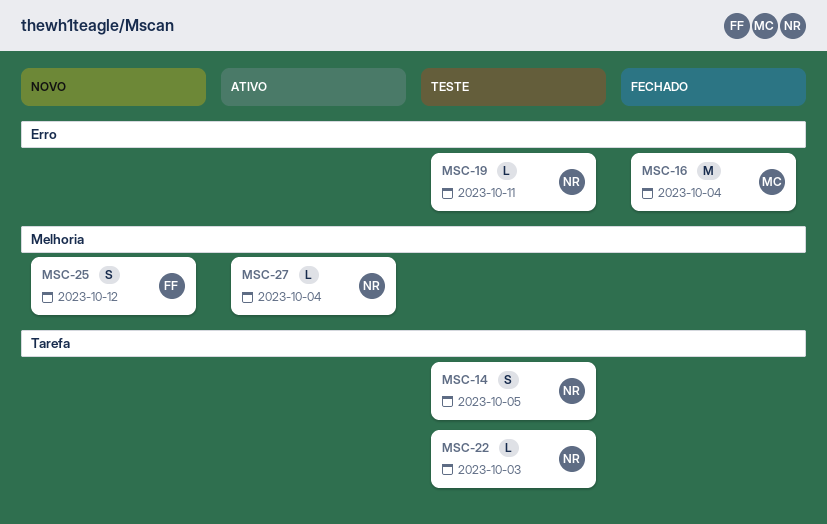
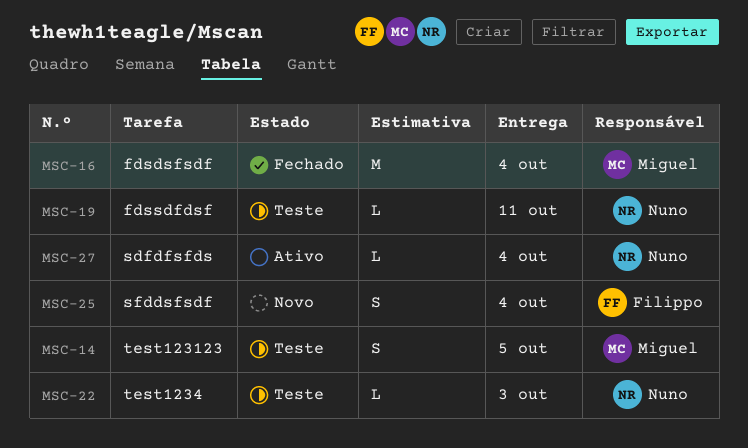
MSC-14, owner: Nuno -> Miguel
MSC-25, due: Oct 12 -> Oct 4

